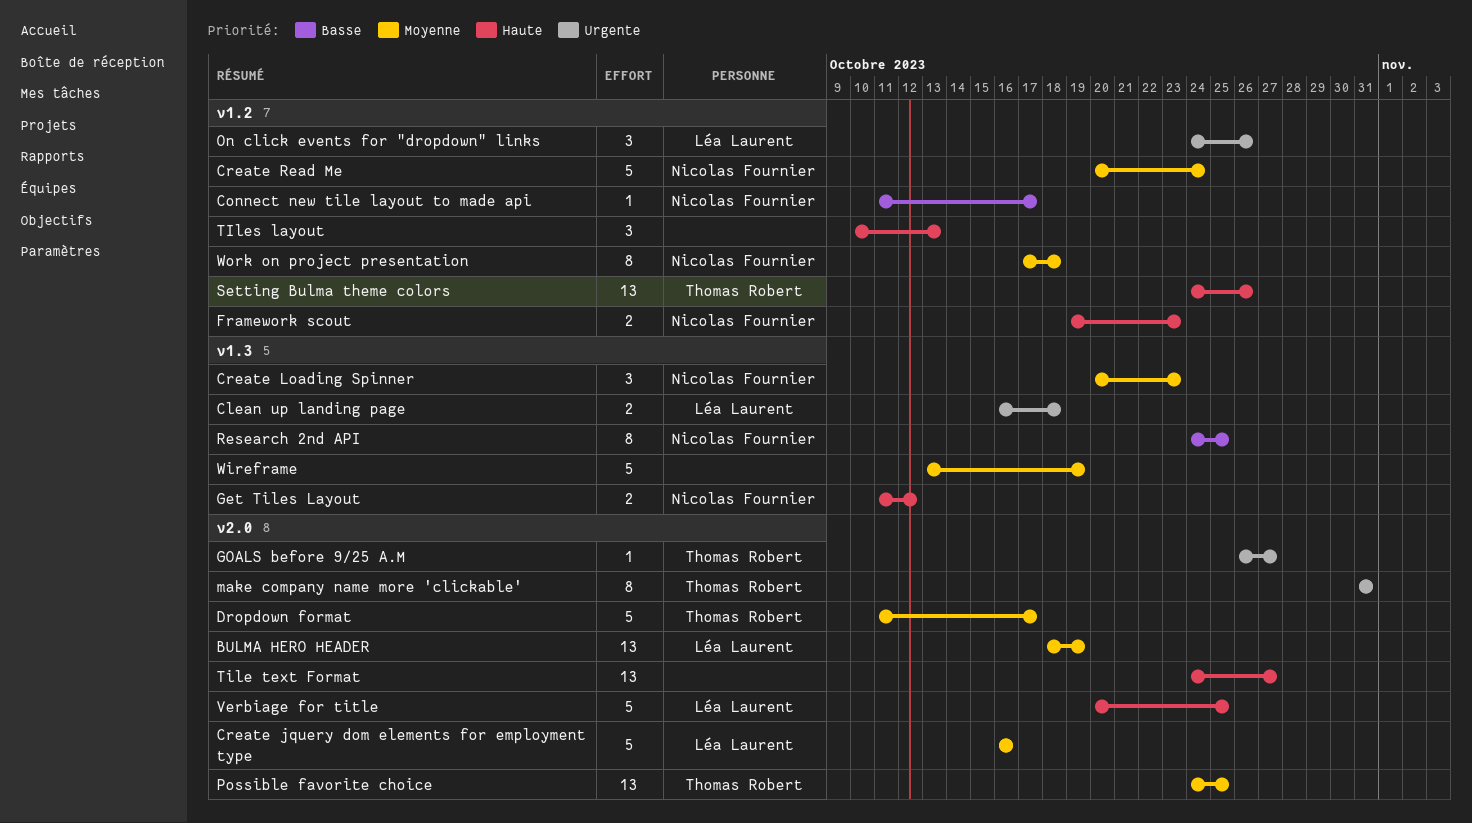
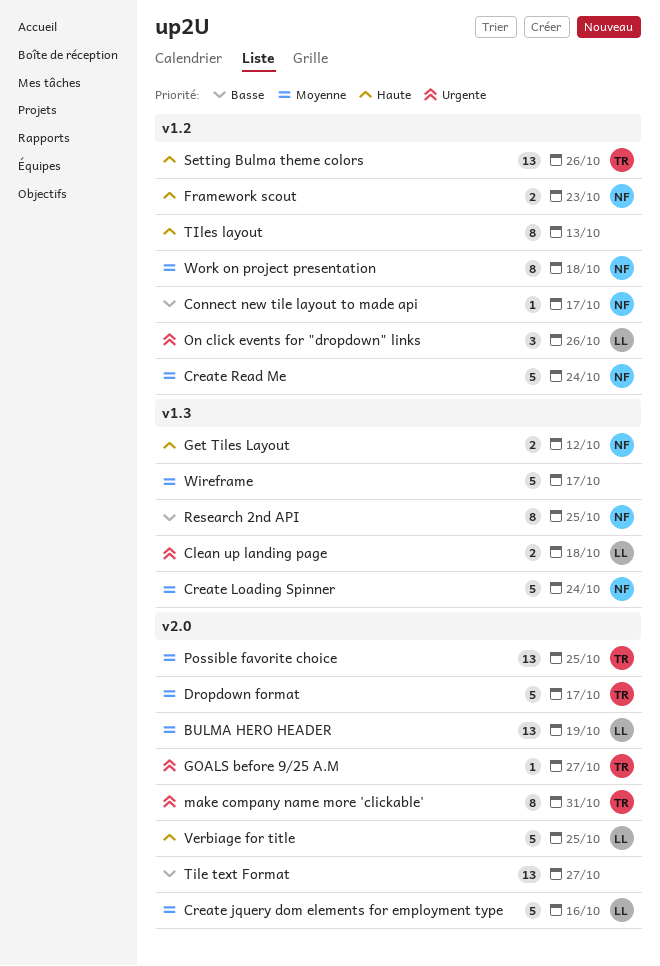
Create Loading Spinner, estimate: 3 -> 5
Create Loading Spinner, due: Oct 23 -> Oct 24
Tile text Format, priority: Haute -> Basse
TIles layout, estimate: 3 -> 8
Wireframe, due: Oct 19 -> Oct 17

